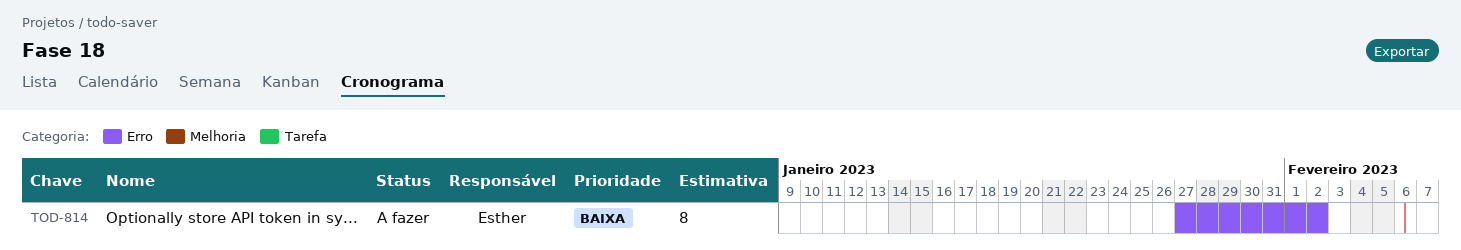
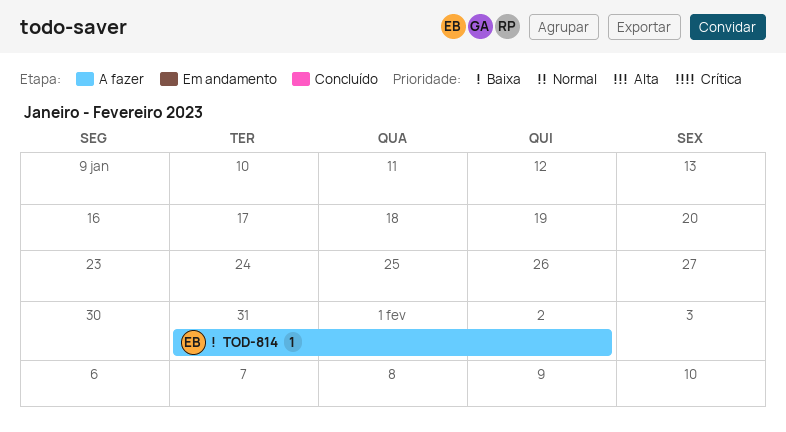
TOD-814, estimate: 8 -> 1
TOD-814, start: Jan 27 -> Jan 31

